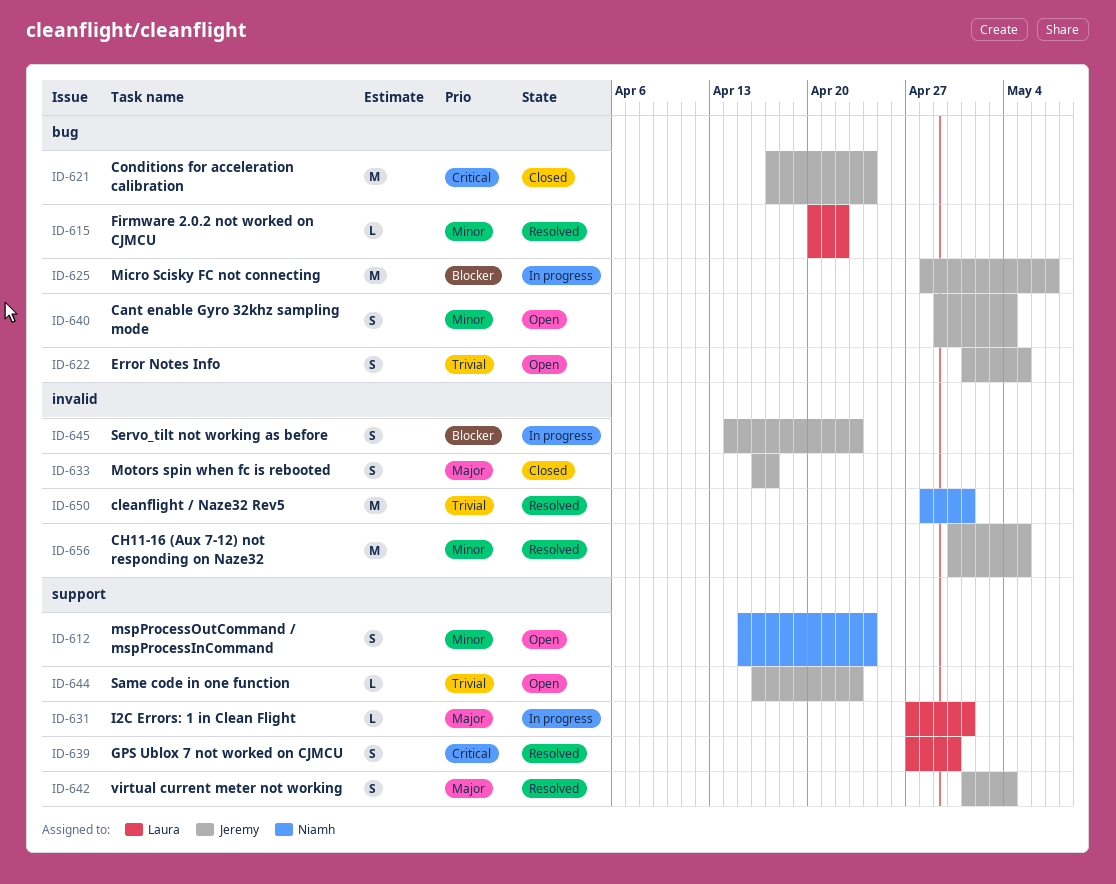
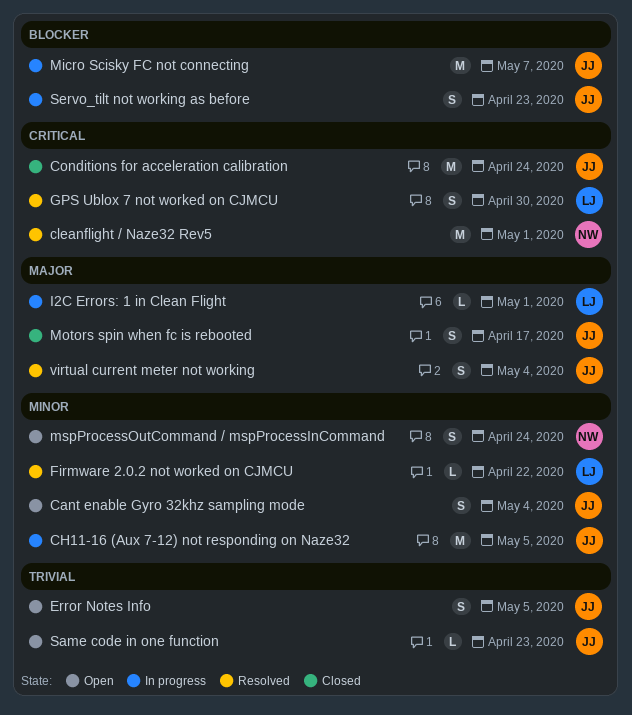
CH11-16 (Aux 7-12) not responding on Naze32, status: Resolved -> In progress
cleanflight / Naze32 Rev5, priority: Trivial -> Critical

